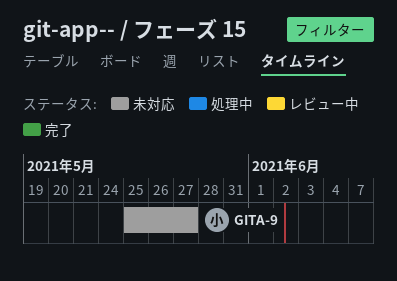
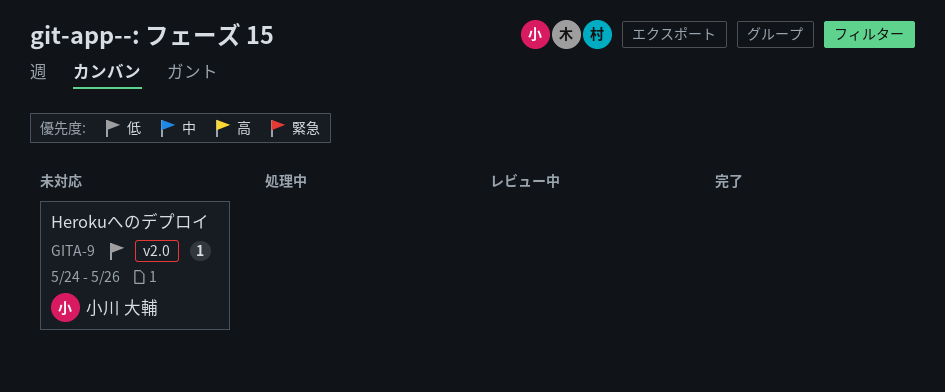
GITA-9, start: May 25 -> May 24
GITA-9, due: May 27 -> May 26

